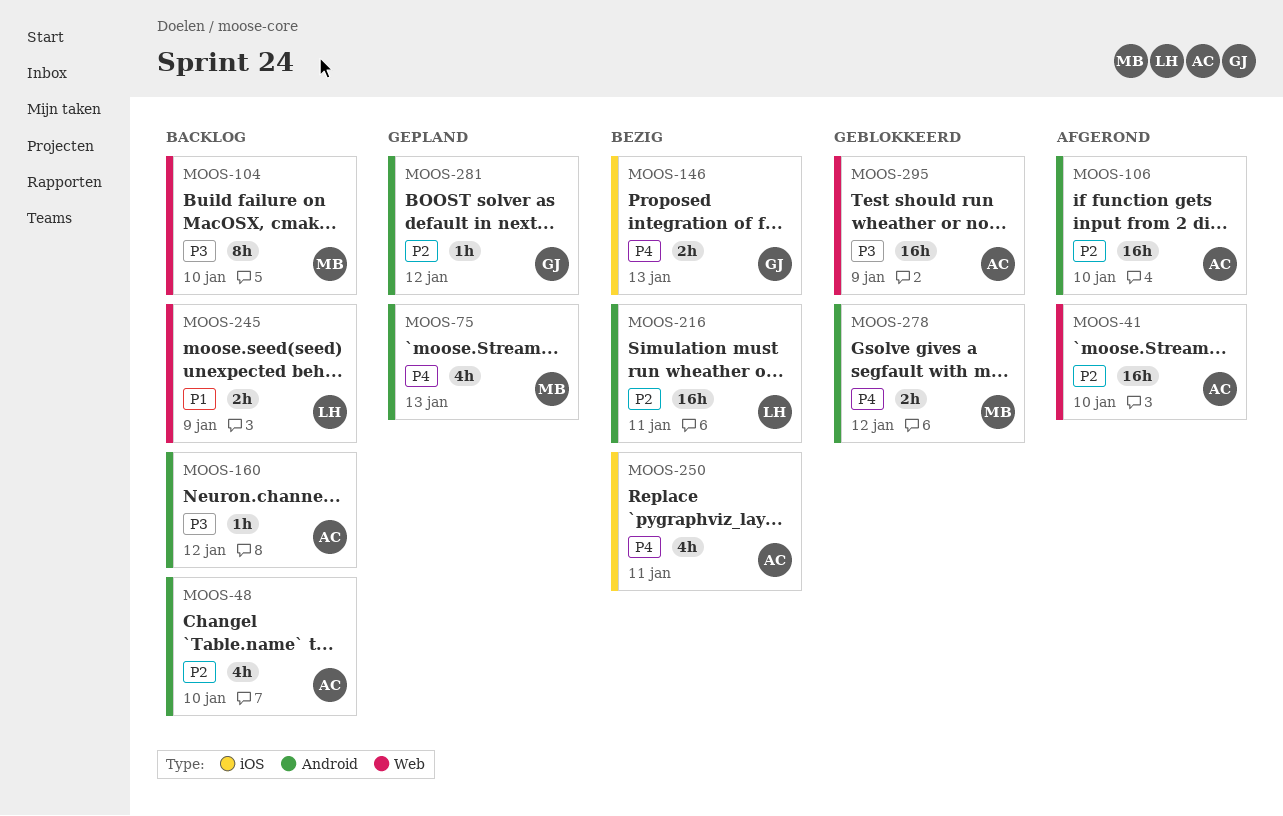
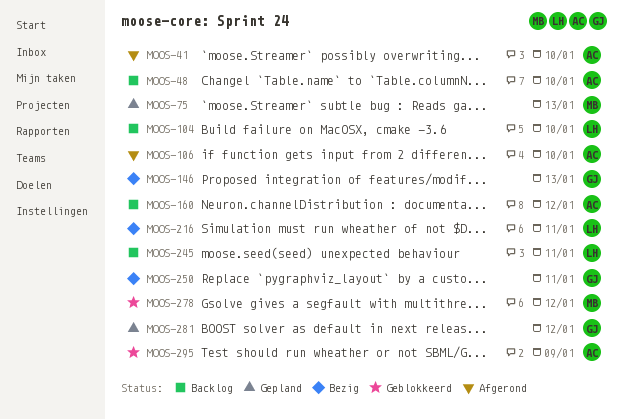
MOOS-104, owner: MB -> LH
MOOS-245, due: Jan 9 -> Jan 11
MOOS-250, owner: AC -> GJ

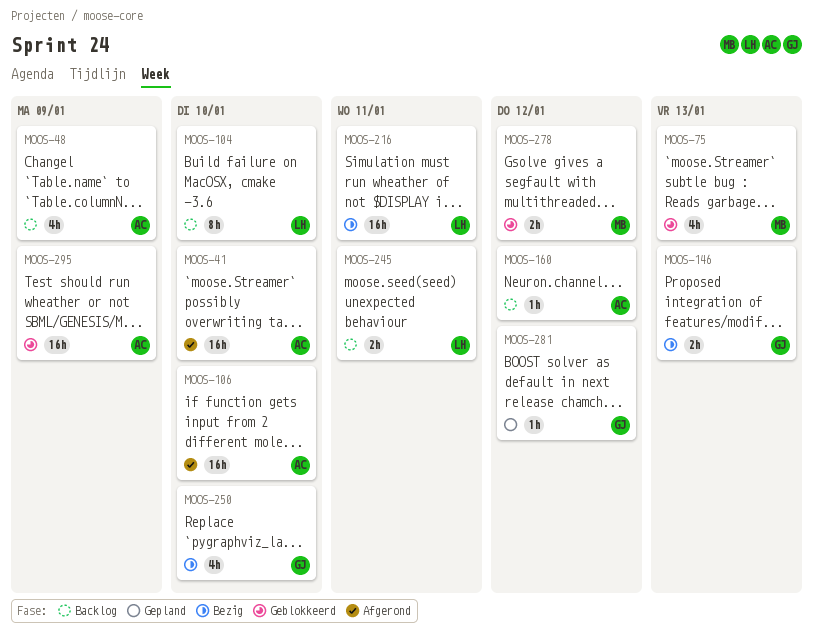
MOOS-48, due: Jan 10 -> Jan 9
MOOS-75, status: Gepland -> Geblokkeerd
MOOS-250, due: Jan 11 -> Jan 10

